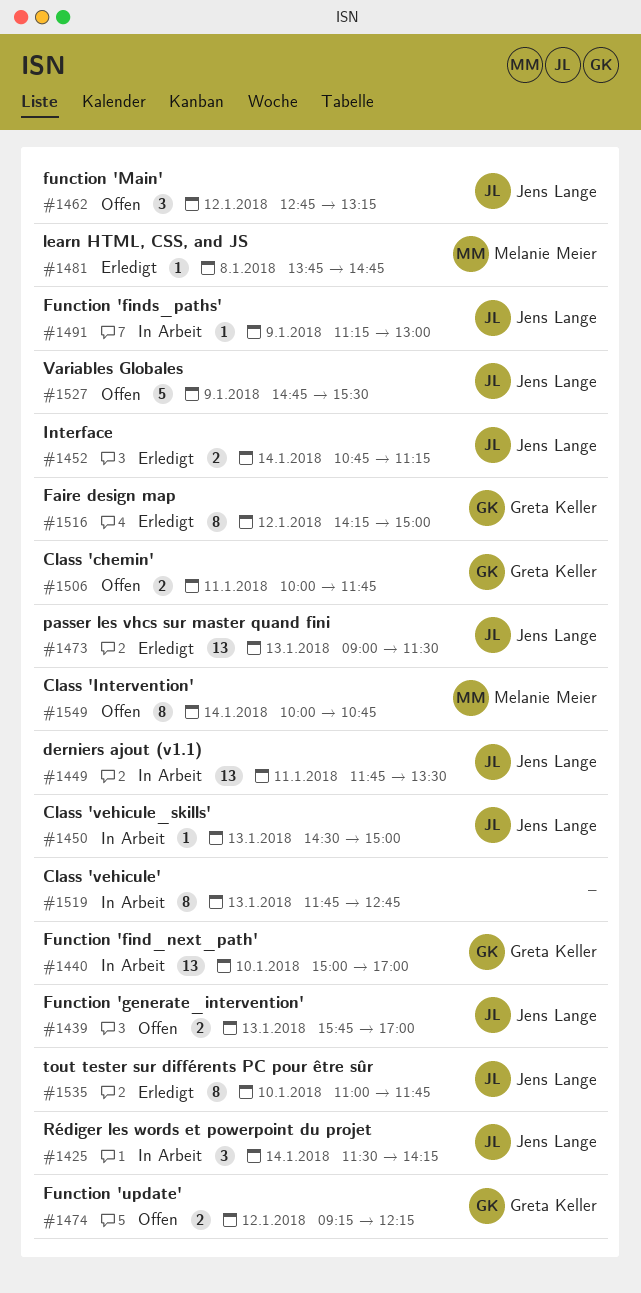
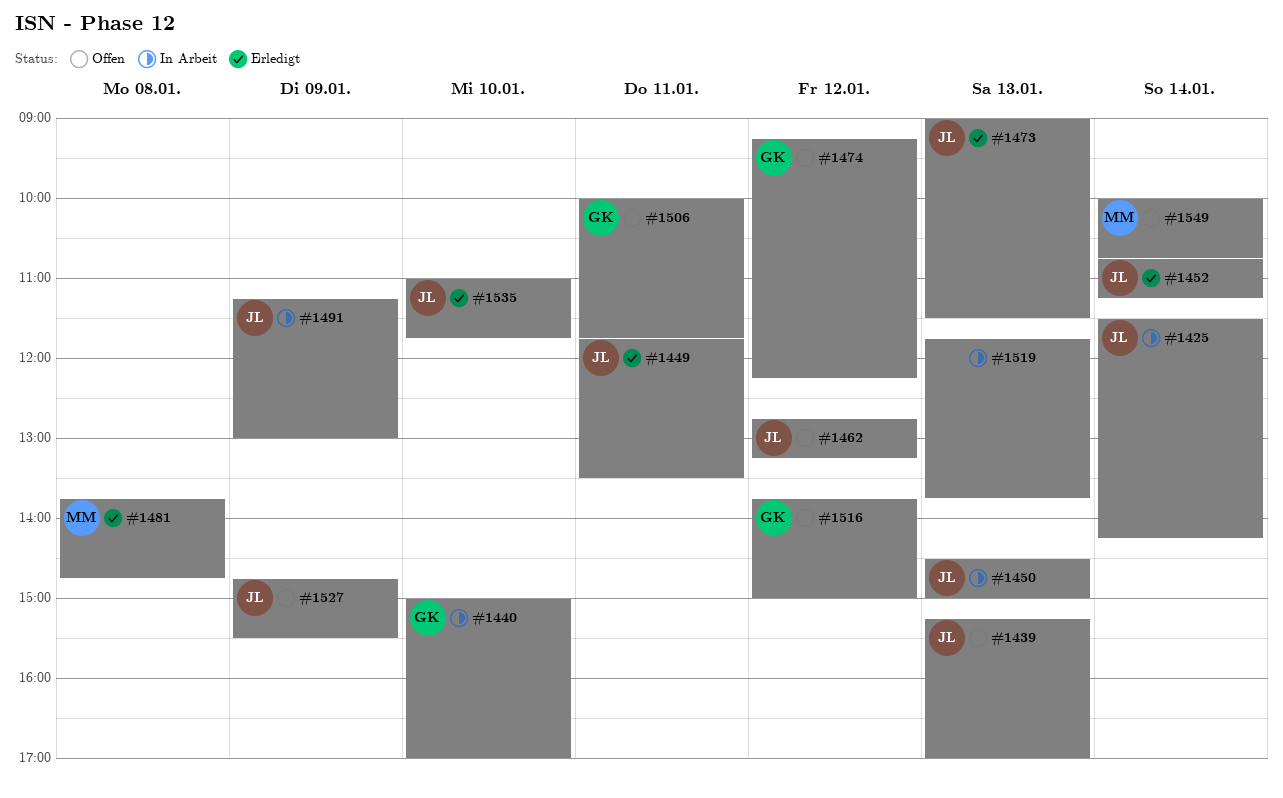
#1439, begins: 15:45 -> 15:15
#1449, status: In Arbeit -> Erledigt
#1516, status: Erledigt -> Offen
#1516, begins: 14:15 -> 13:45
#1519, ends: 12:45 -> 13:45

